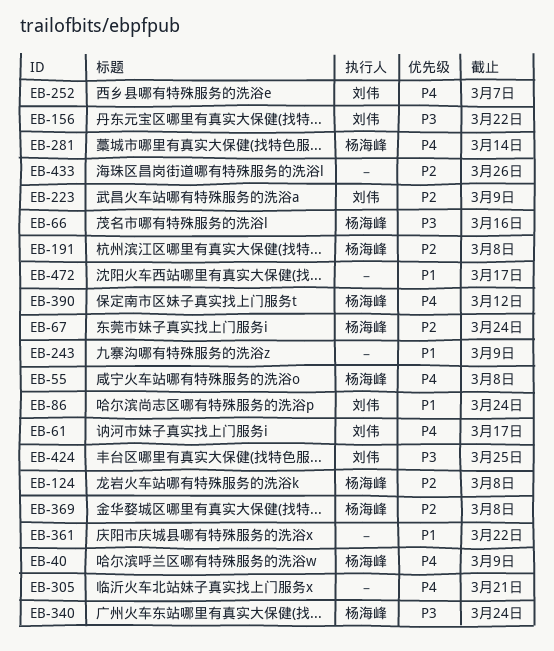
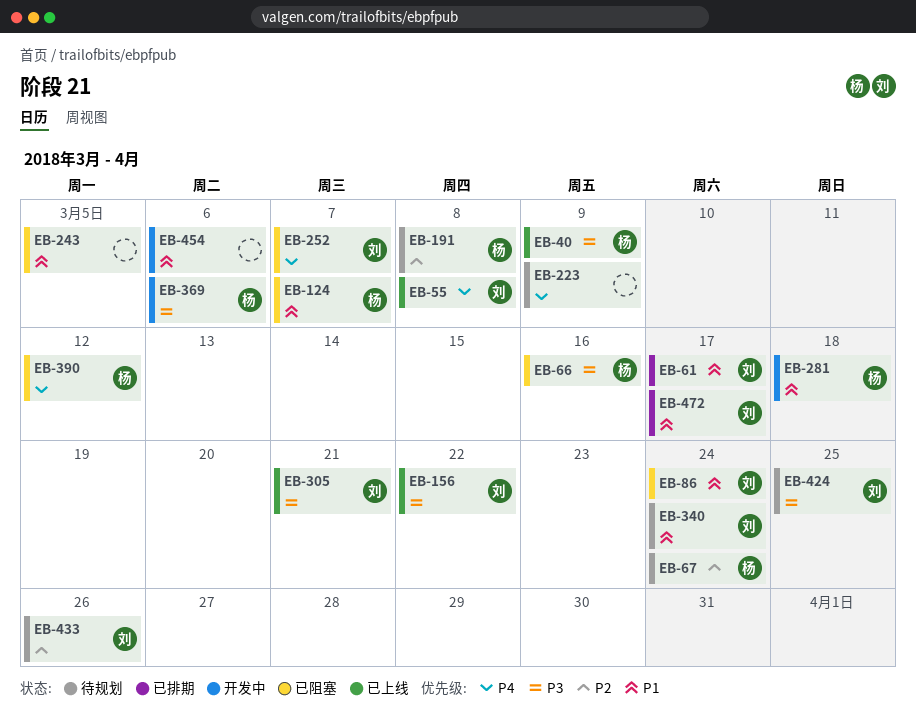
EB-40, priority: P4 -> P3
EB-55, owner: 杨海峰 -> 刘伟
EB-61, priority: P4 -> P1
EB-124, priority: P2 -> P1
EB-124, due: Mar 8 -> Mar 7
EB-223, owner: 刘伟 -> none
EB-223, priority: P2 -> P4
EB-243, due: Mar 9 -> Mar 5
EB-281, priority: P4 -> P1
EB-281, due: Mar 14 -> Mar 18
EB-305, owner: none -> 刘伟
EB-305, priority: P4 -> P3
EB-340, owner: 杨海峰 -> 刘伟
EB-340, priority: P3 -> P1
EB-361: present -> none
EB-369, priority: P2 -> P3
EB-369, due: Mar 8 -> Mar 6
EB-433, owner: none -> 刘伟
EB-454: none -> present
EB-472, owner: none -> 刘伟

